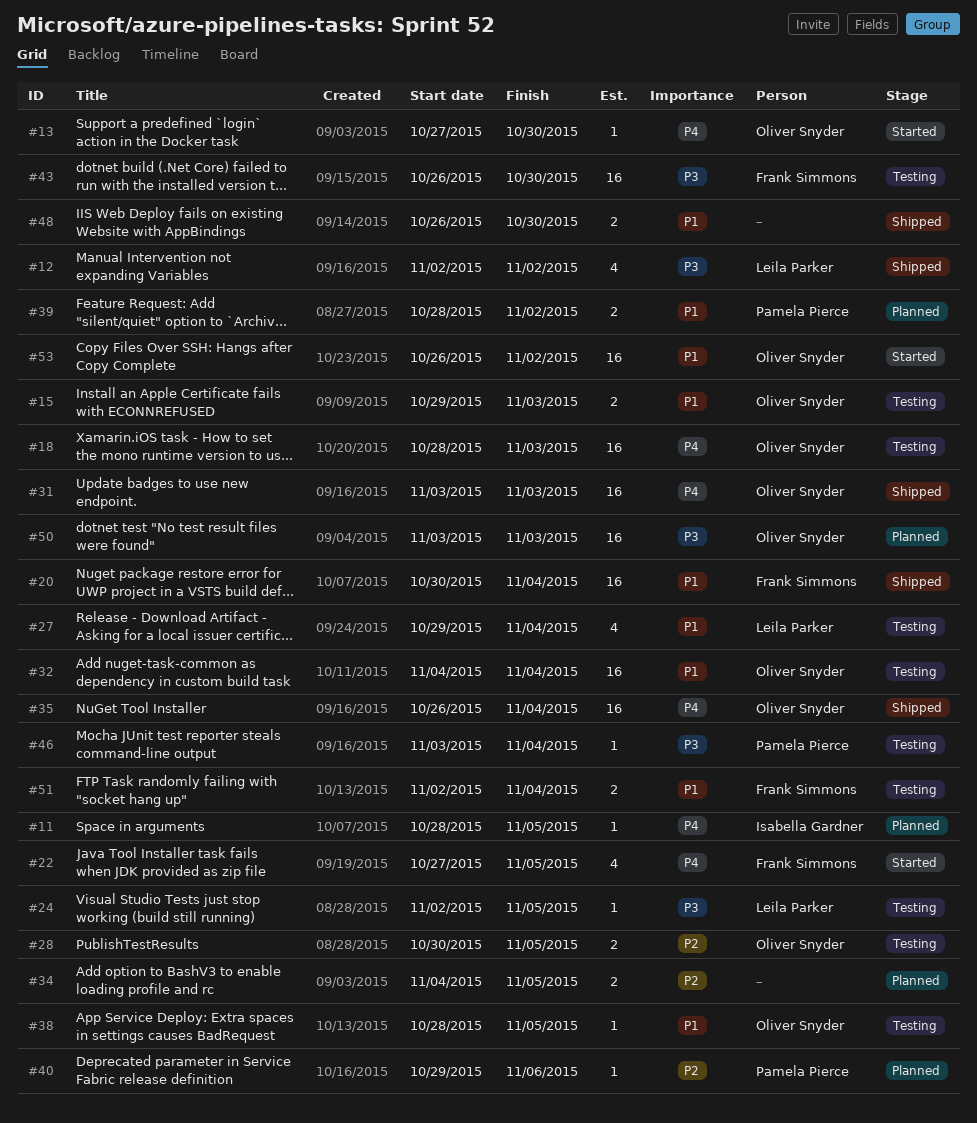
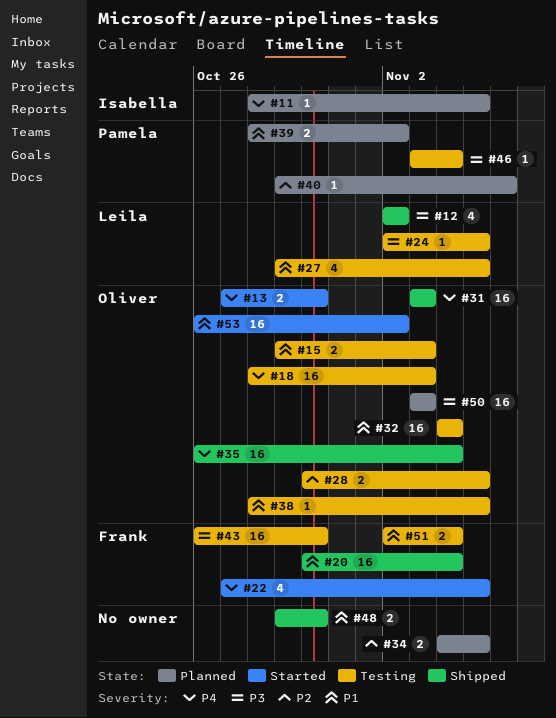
#13, estimate: 1 -> 2
#27, due: Nov 4 -> Nov 5
#48, start: Oct 26 -> Oct 29

